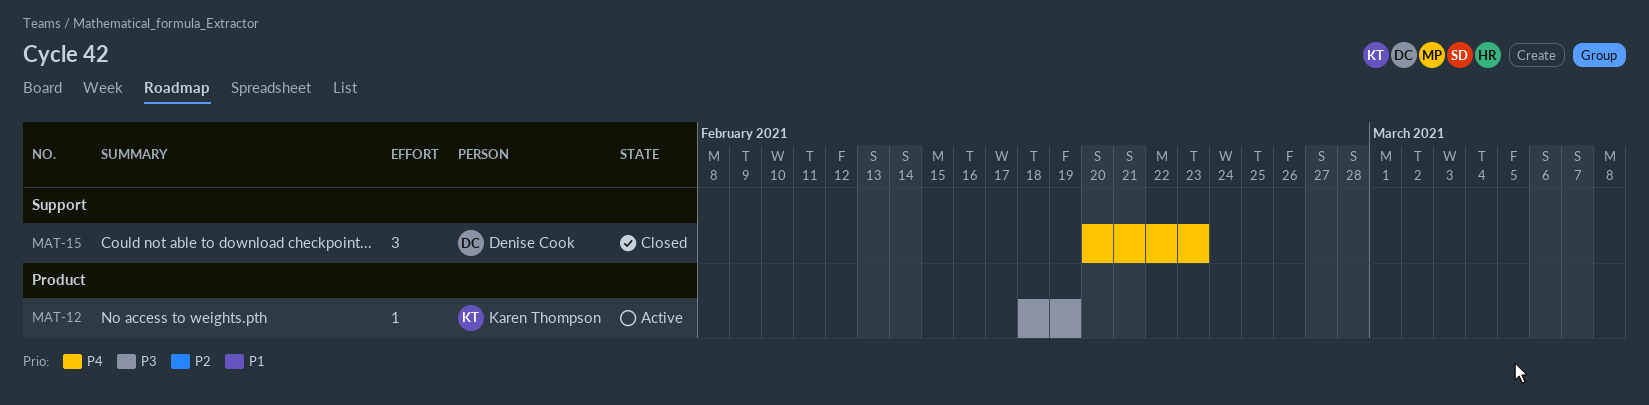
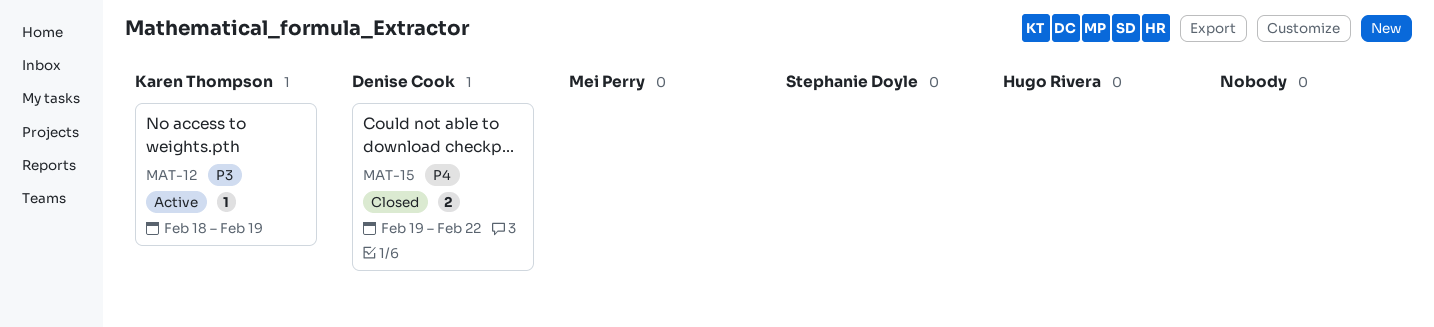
MAT-15, estimate: 3 -> 2
MAT-15, start: Feb 20 -> Feb 19
MAT-15, due: Feb 23 -> Feb 22

